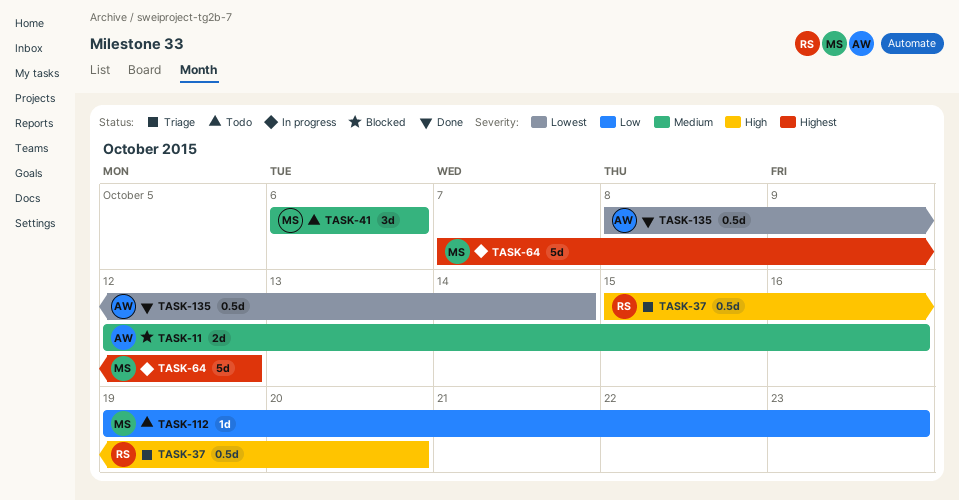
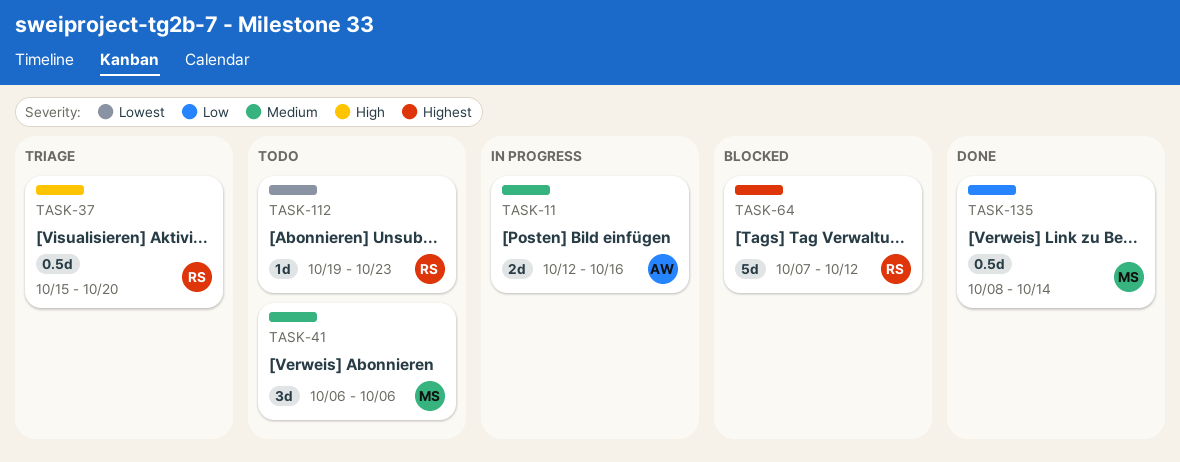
TASK-11, status: Blocked -> In progress
TASK-64, status: In progress -> Blocked
TASK-64, owner: MS -> RS
TASK-112, owner: MS -> RS
TASK-112, priority: Low -> Lowest
TASK-135, owner: AW -> MS
TASK-135, priority: Lowest -> Low

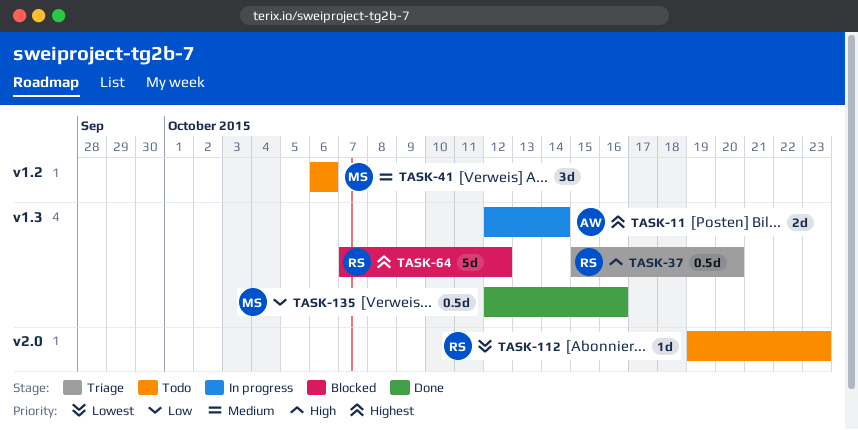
TASK-11, priority: Medium -> Highest
TASK-11, due: Oct 16 -> Oct 14
TASK-135, start: Oct 8 -> Oct 12
TASK-135, due: Oct 14 -> Oct 16

